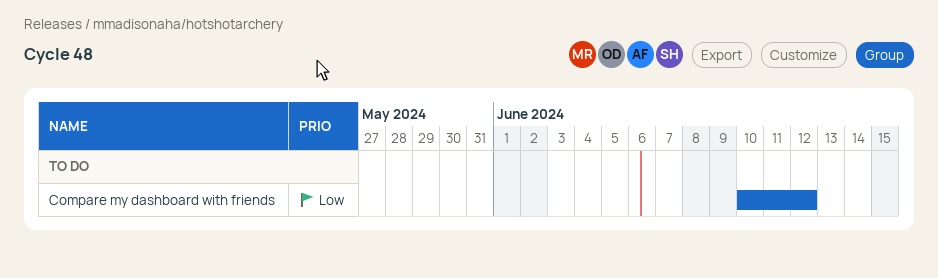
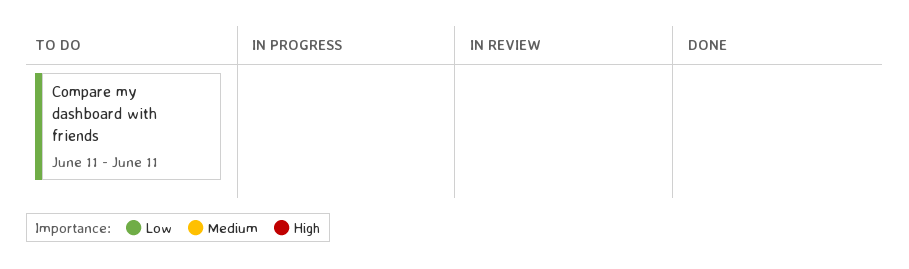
Compare my dashboard with friends, start: Jun 10 -> Jun 11
Compare my dashboard with friends, due: Jun 12 -> Jun 11

